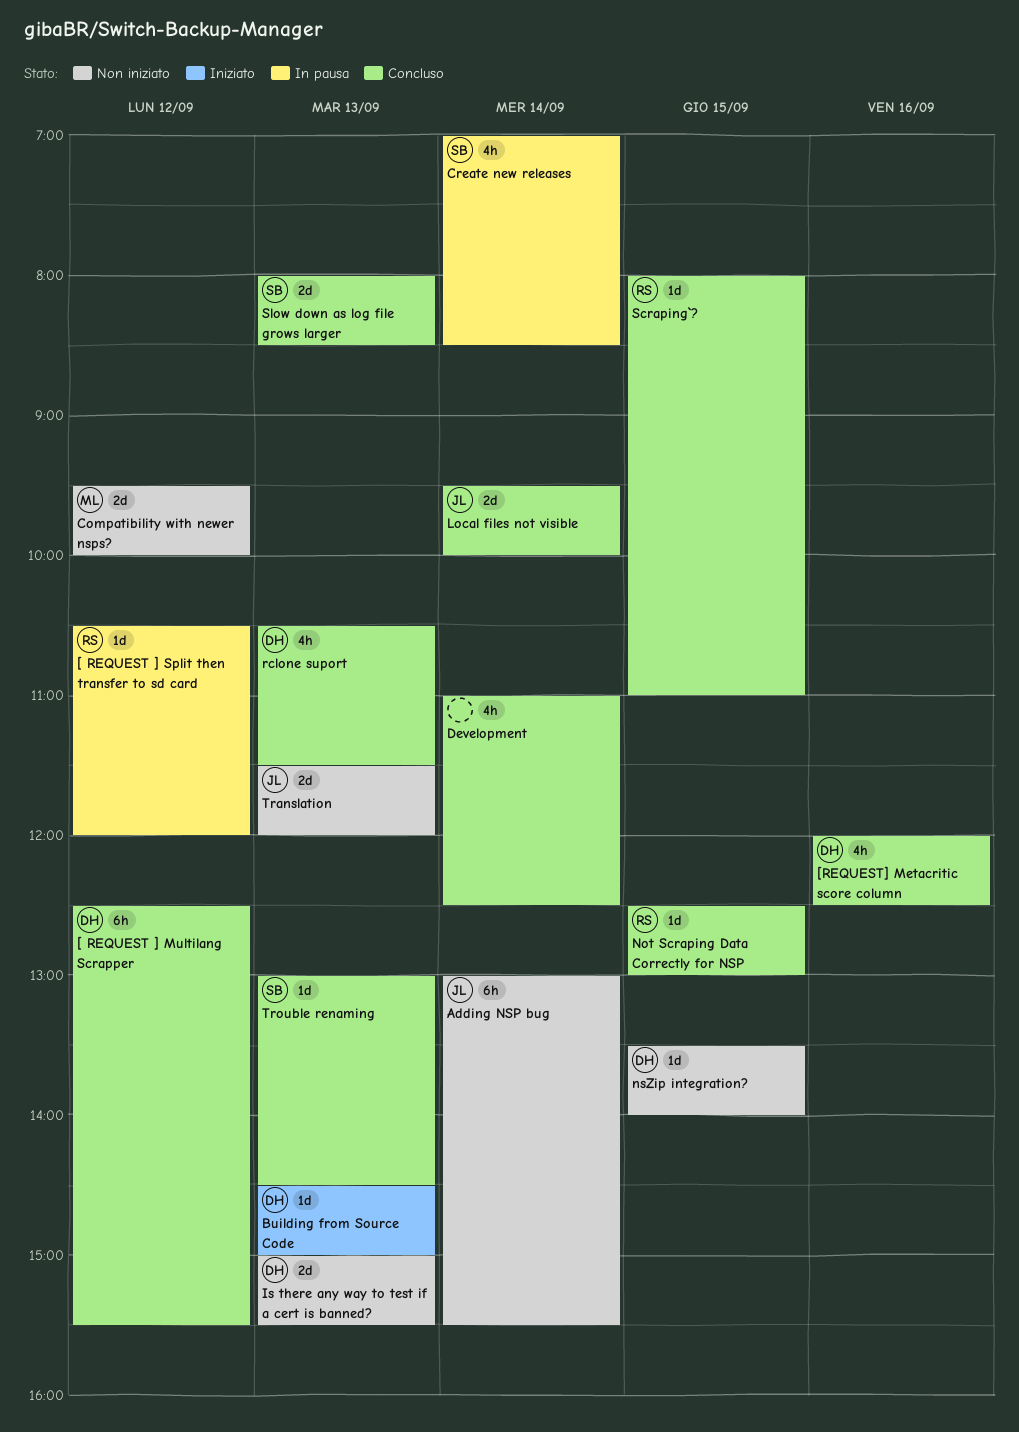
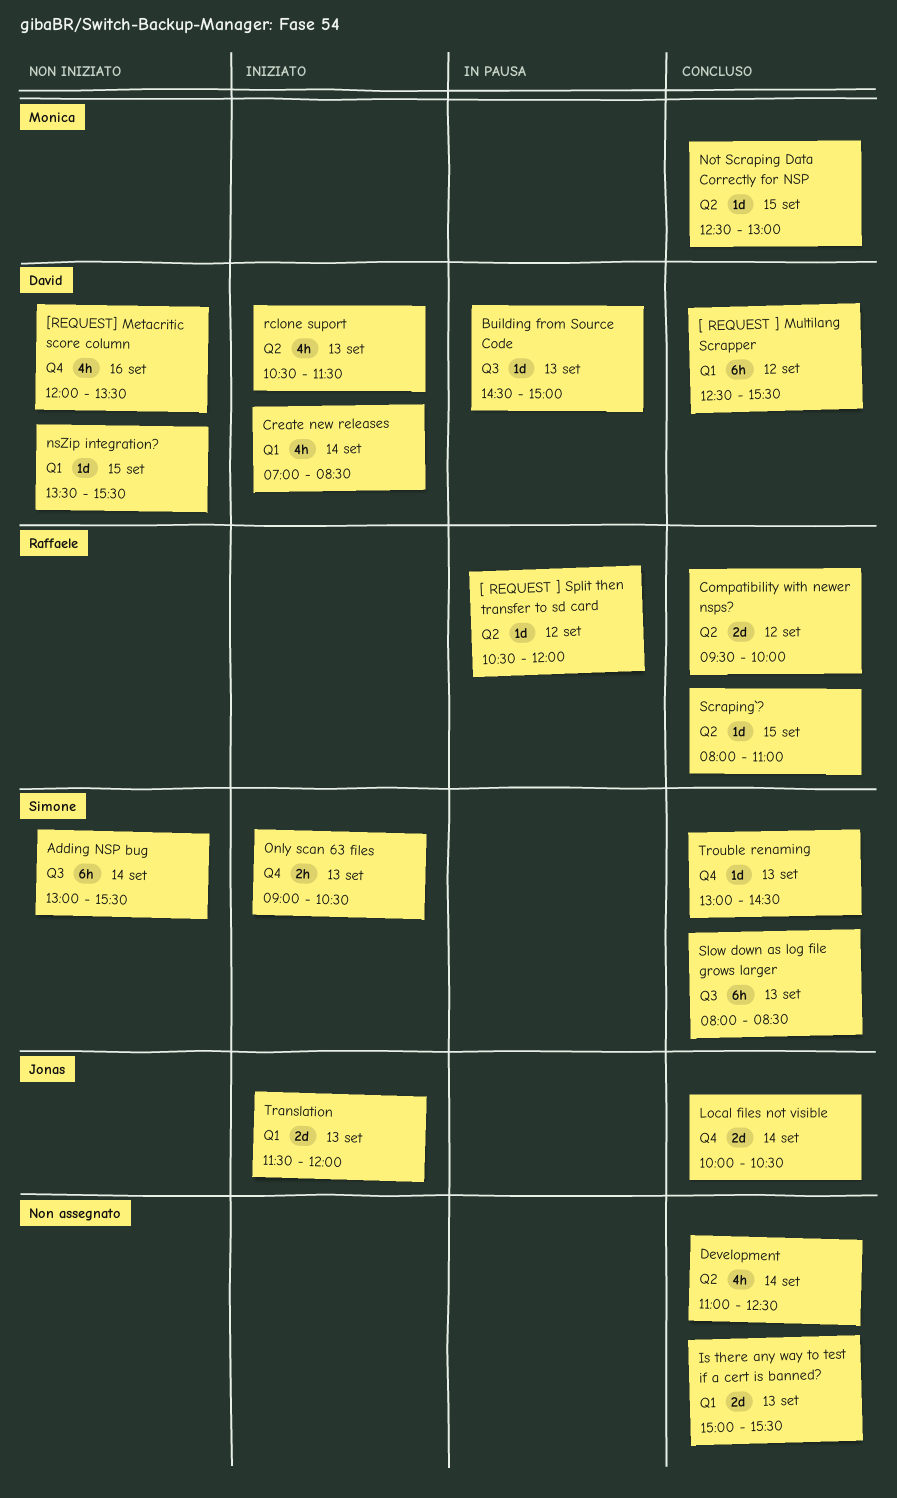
[REQUEST] Metacritic score column, status: Concluso -> Non iniziato
[REQUEST] Metacritic score column, ends: 12:30 -> 13:30
Adding NSP bug, owner: Jonas -> Simone
Building from Source Code, status: Iniziato -> In pausa
Compatibility with newer nsps?, status: Non iniziato -> Concluso
Compatibility with newer nsps?, owner: Monica -> Raffaele
Create new releases, status: In pausa -> Iniziato
Create new releases, owner: Simone -> David
Is there any way to test if a cert is banned?, status: Non iniziato -> Concluso
Is there any way to test if a cert is banned?, owner: David -> none
Local files not visible, begins: 09:30 -> 10:00
Local files not visible, ends: 10:00 -> 10:30
Not Scraping Data Correctly for NSP, owner: Raffaele -> Monica
nsZip integration?, ends: 14:00 -> 15:30
Only scan 63 files: none -> present
rclone suport, status: Concluso -> Iniziato
Slow down as log file grows larger, estimate: 2d -> 6h
Translation, status: Non iniziato -> Iniziato

